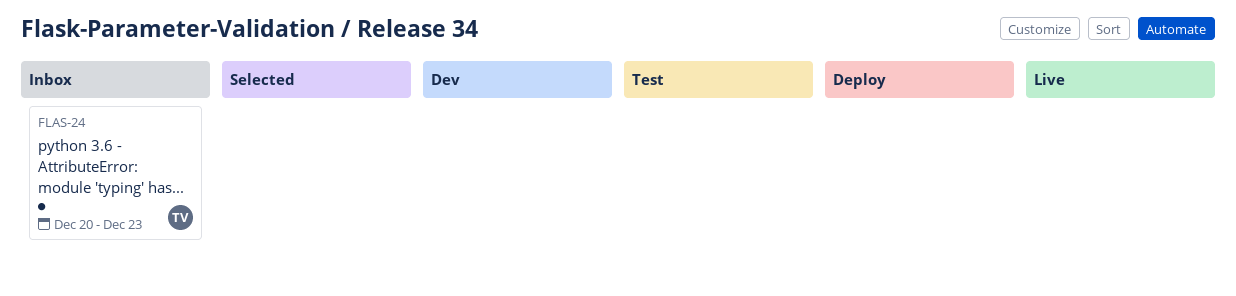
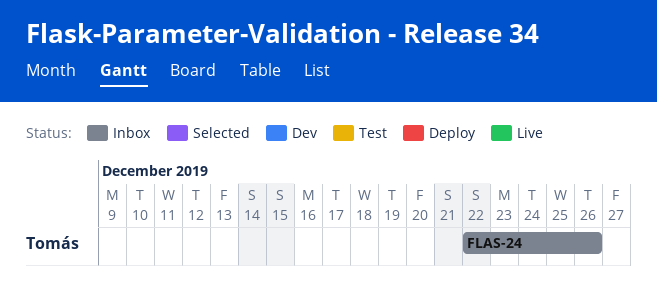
FLAS-24, start: Dec 20 -> Dec 22
FLAS-24, due: Dec 23 -> Dec 26

